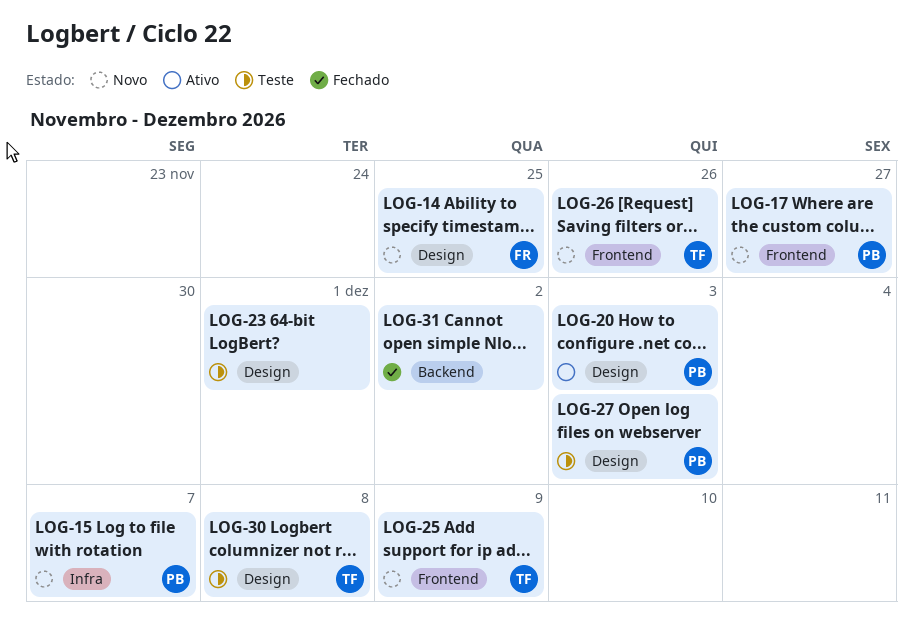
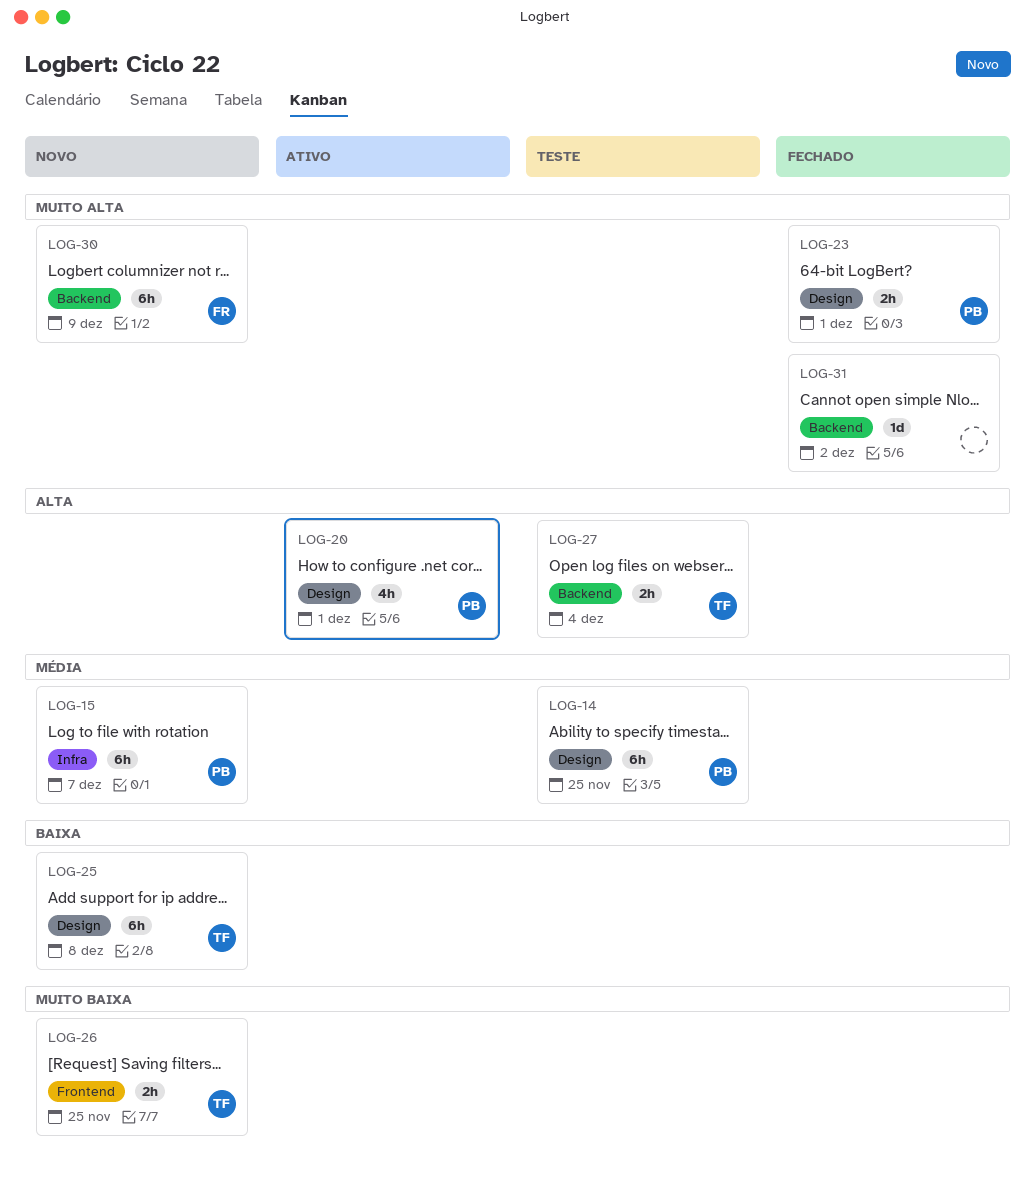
LOG-14, status: Novo -> Teste
LOG-14, owner: FR -> PB
LOG-17: present -> none
LOG-20, due: Dec 3 -> Dec 1
LOG-23, status: Teste -> Fechado
LOG-23, owner: none -> PB
LOG-25, label: Frontend -> Design
LOG-25, due: Dec 9 -> Dec 8
LOG-26, due: Nov 26 -> Nov 25
LOG-27, owner: PB -> TF
LOG-27, label: Design -> Backend
LOG-27, due: Dec 3 -> Dec 4
LOG-30, status: Teste -> Novo
LOG-30, owner: TF -> FR
LOG-30, label: Design -> Backend
LOG-30, due: Dec 8 -> Dec 9

